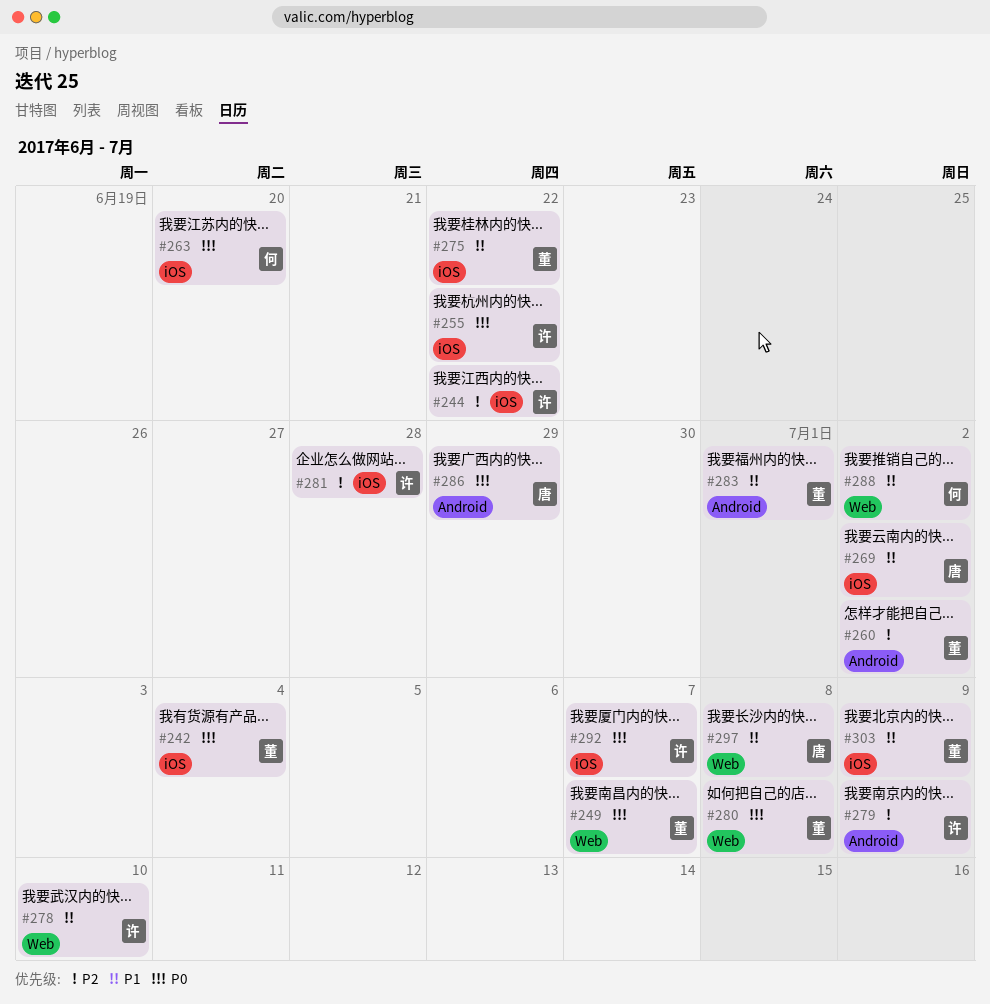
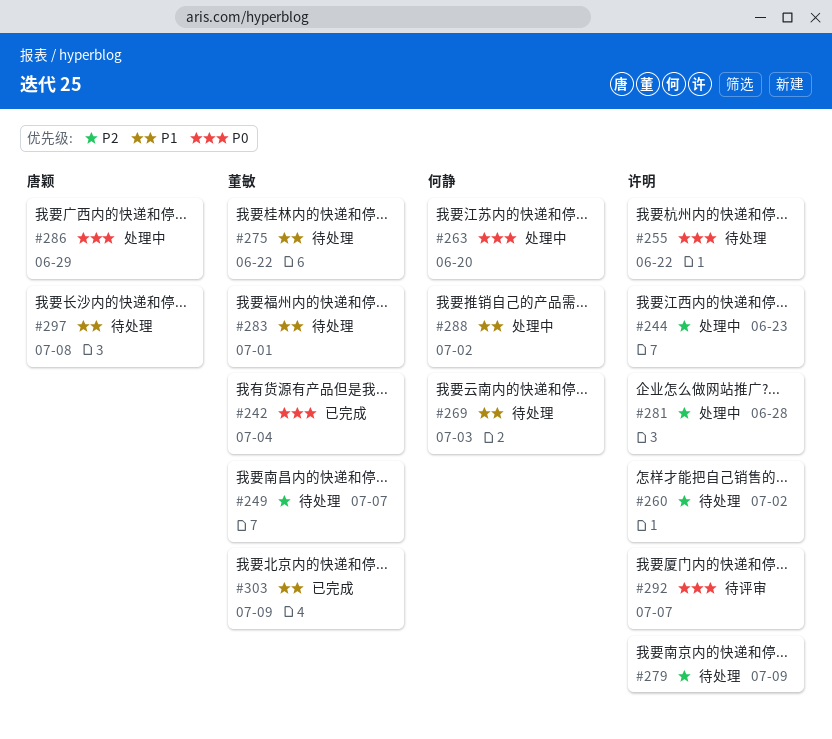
#244, due: Jun 22 -> Jun 23
#249, priority: P0 -> P2
#260, owner: 董敏 -> 许明
#269, owner: 唐颖 -> 何静
#269, due: Jul 2 -> Jul 3
#278: present -> none
#280: present -> none

